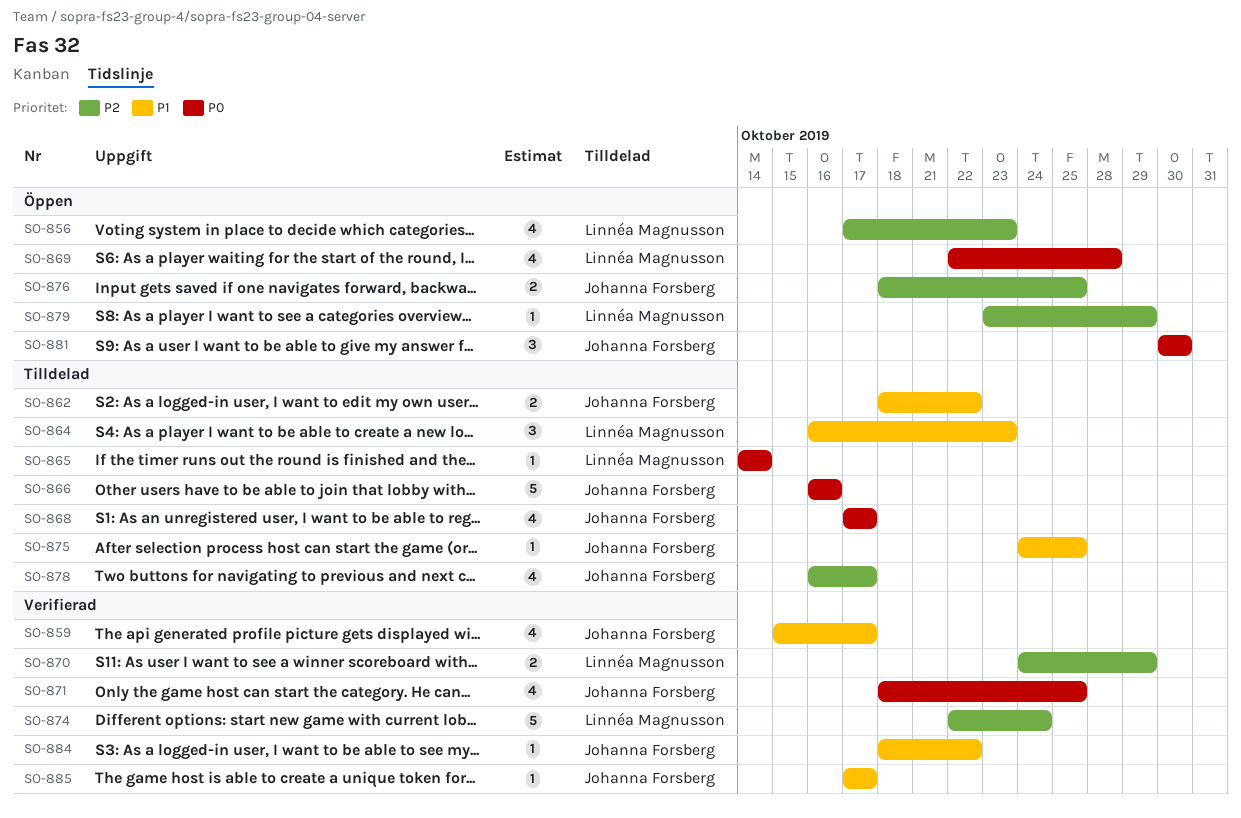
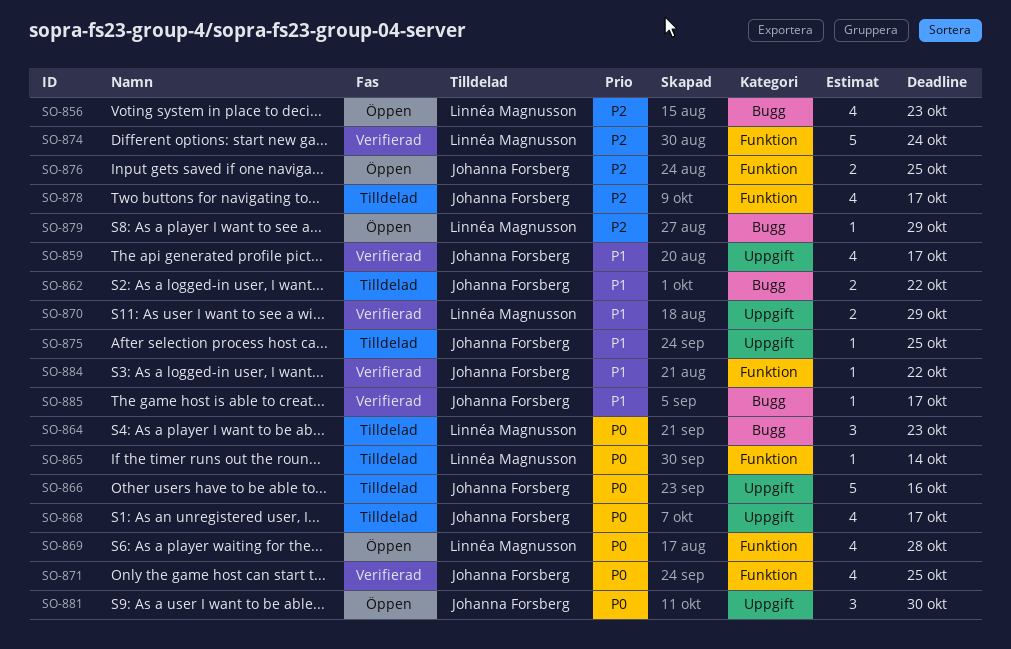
SO-864, priority: P1 -> P0
SO-870, priority: P2 -> P1

